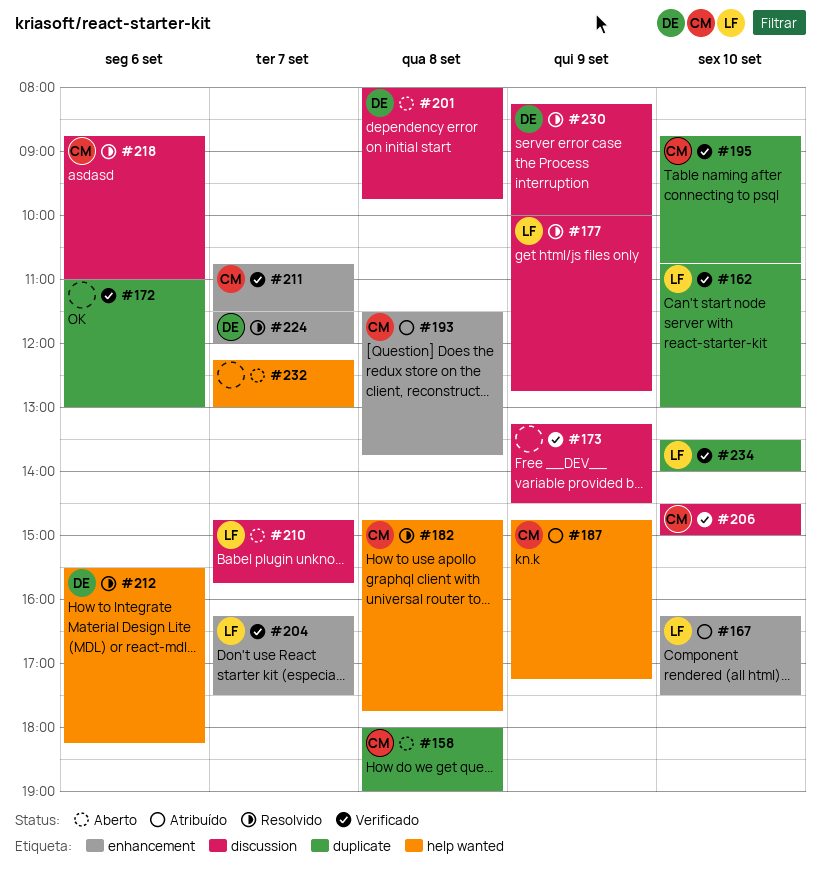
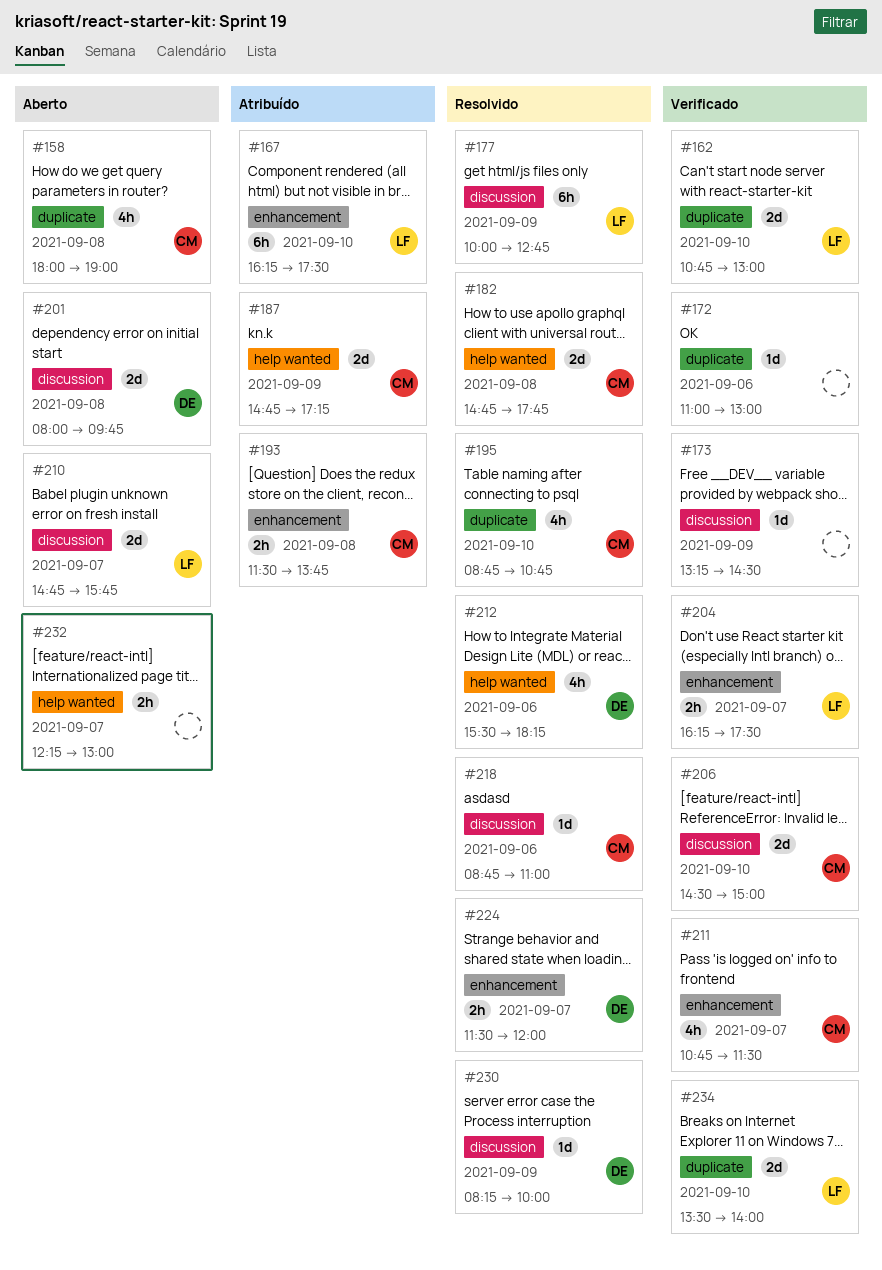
#195, status: Verificado -> Resolvido

